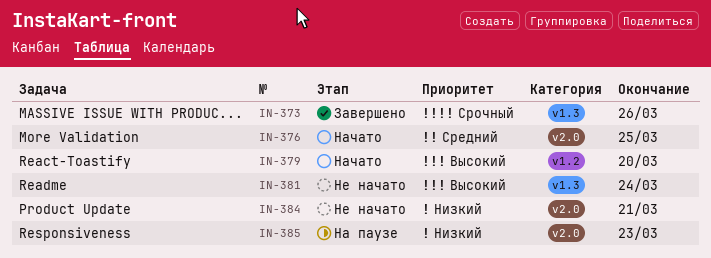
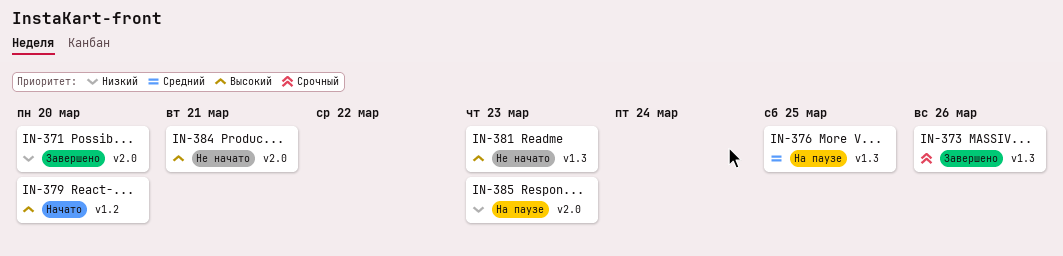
IN-371: none -> present
IN-376, status: Начато -> На паузе
IN-376, label: v2.0 -> v1.3
IN-381, due: Mar 24 -> Mar 23
IN-384, priority: Низкий -> Высокий

